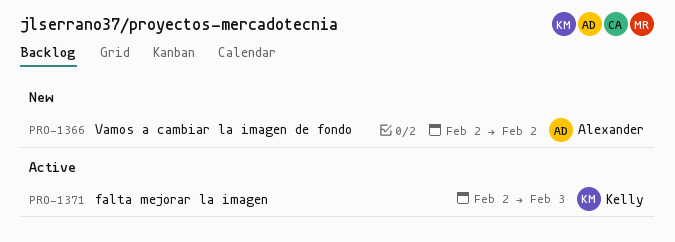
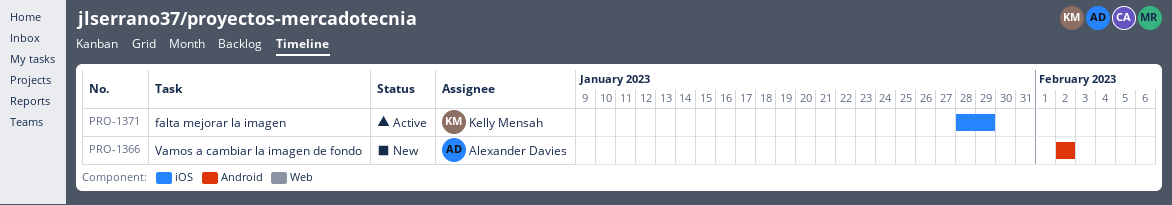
PRO-1371, start: Feb 2 -> Jan 28
PRO-1371, due: Feb 3 -> Jan 29

